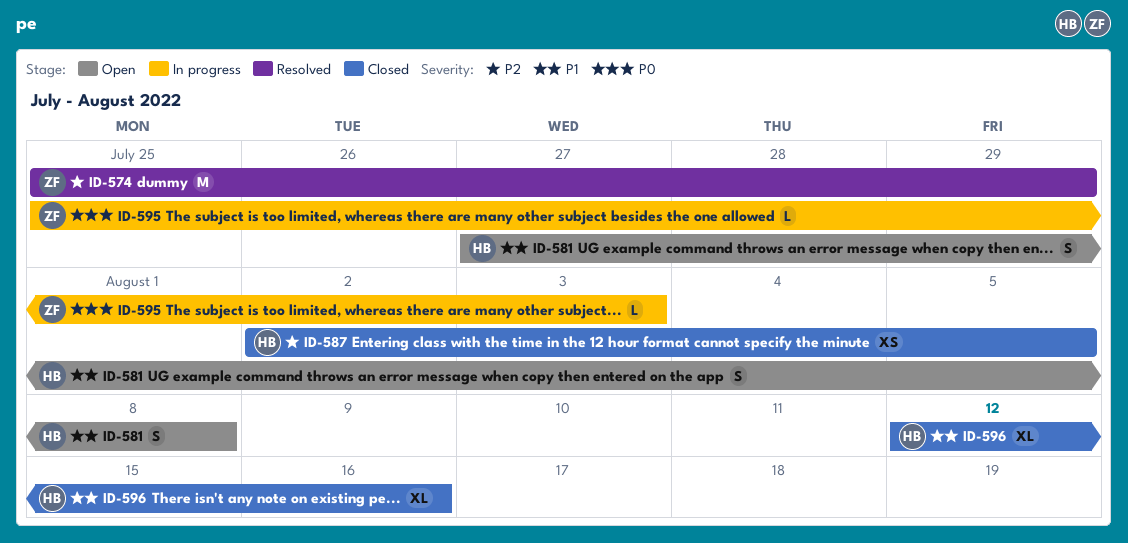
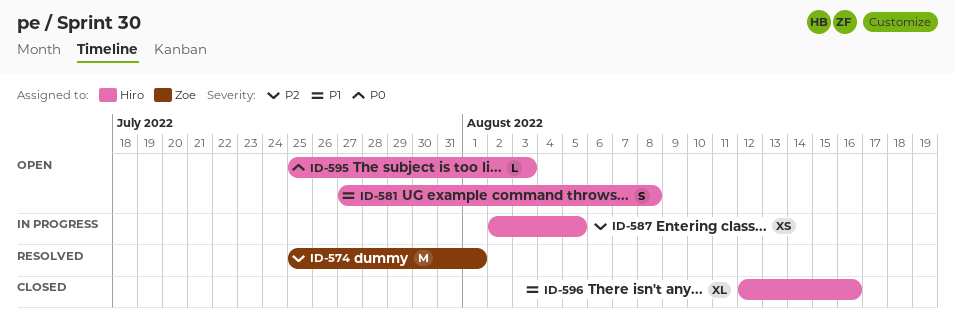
ID-574, due: Jul 29 -> Aug 1
ID-587, status: Closed -> In progress
ID-595, status: In progress -> Open
ID-595, owner: Zoe -> Hiro

